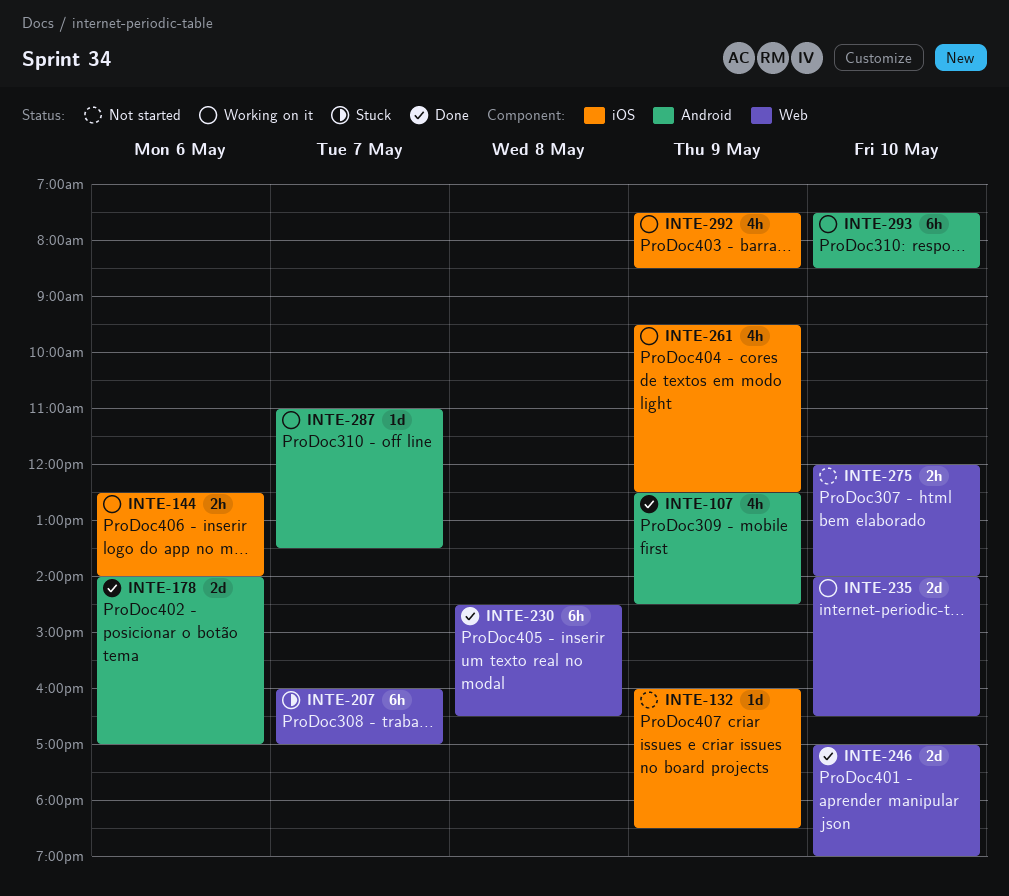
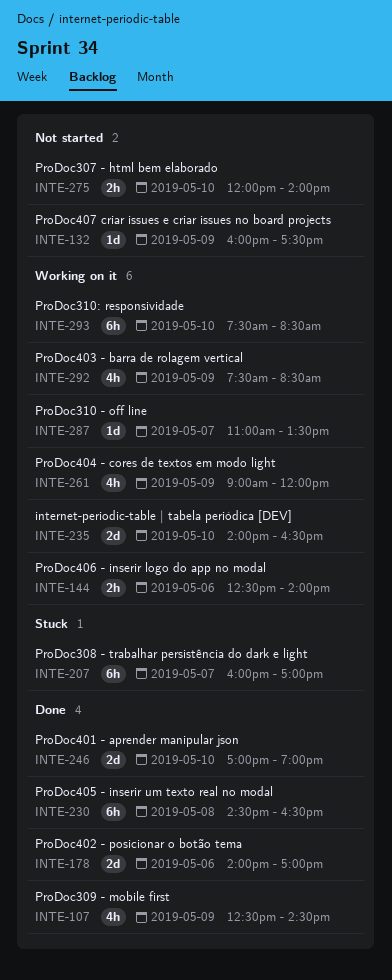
INTE-132, ends: 18:30 -> 17:30
INTE-261, begins: 09:30 -> 09:00
INTE-261, ends: 12:30 -> 12:00

